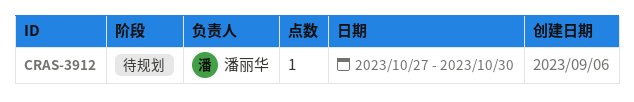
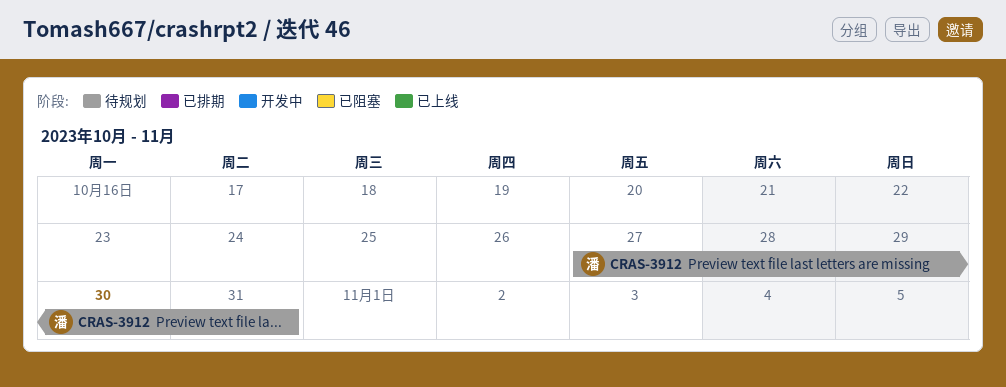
CRAS-3912, due: Oct 30 -> Oct 31

